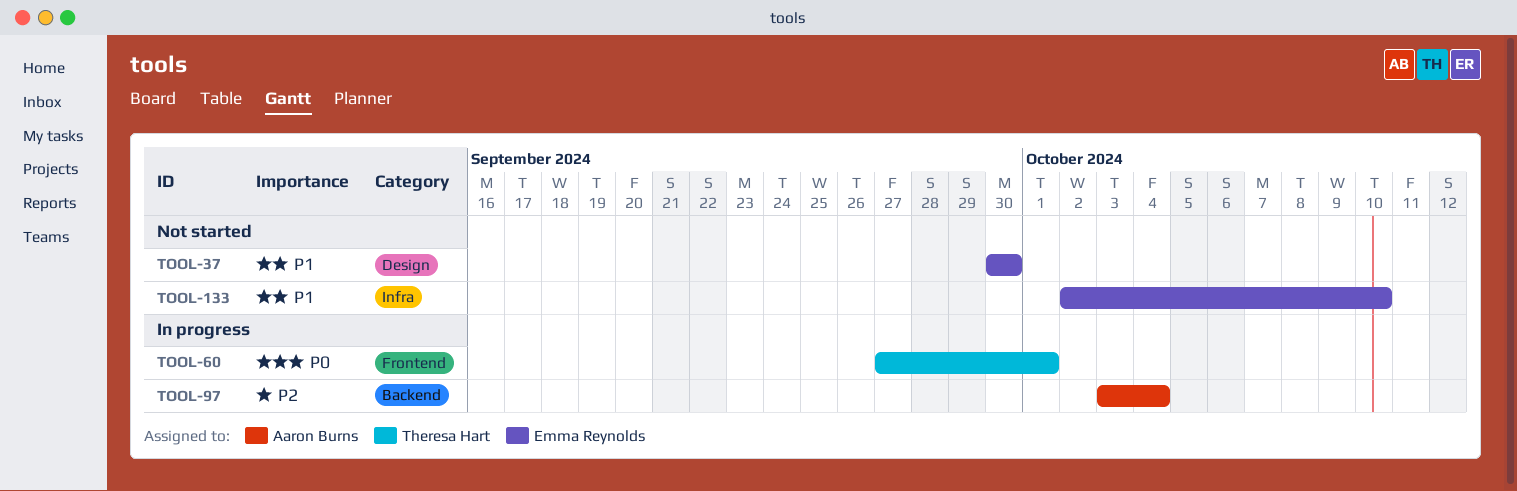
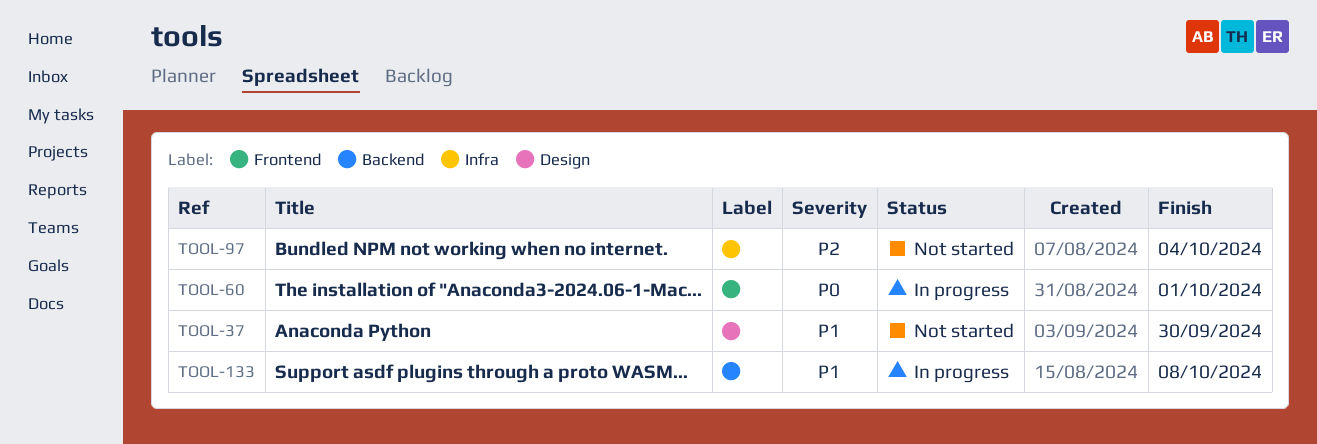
TOOL-97, status: In progress -> Not started
TOOL-97, label: Backend -> Infra
TOOL-133, status: Not started -> In progress
TOOL-133, label: Infra -> Backend
TOOL-133, due: Oct 10 -> Oct 8

